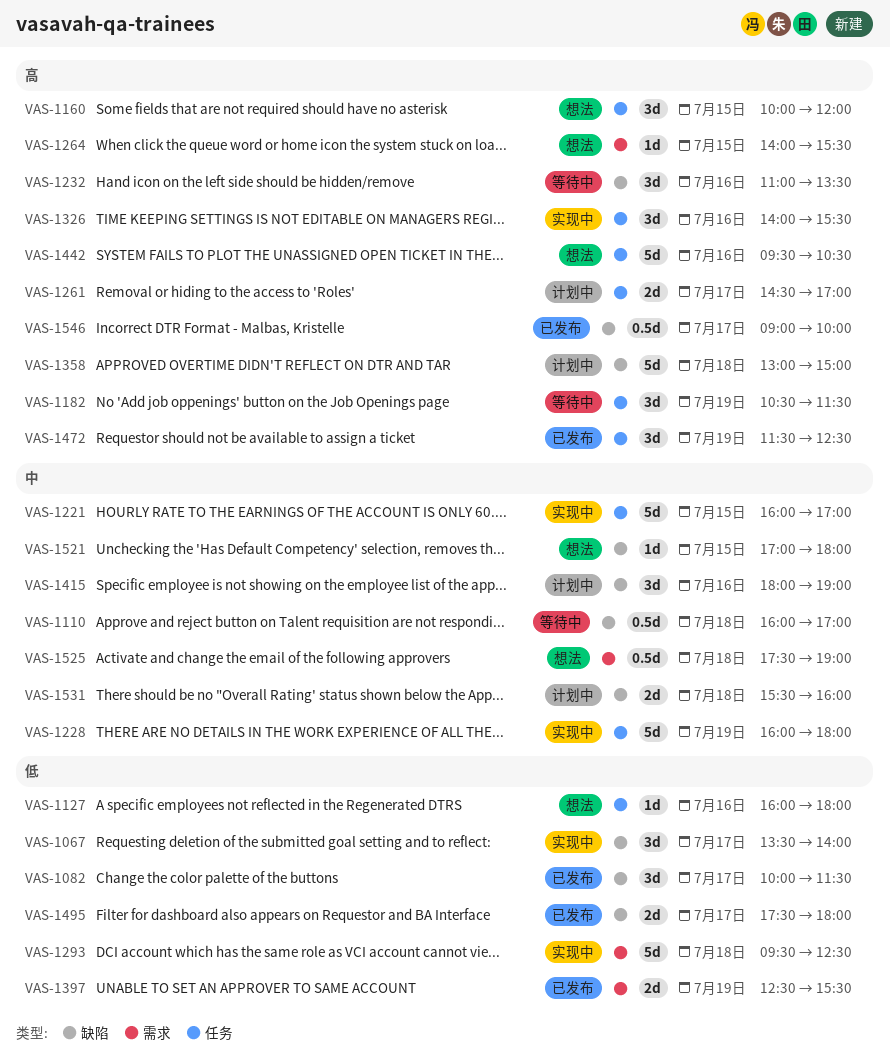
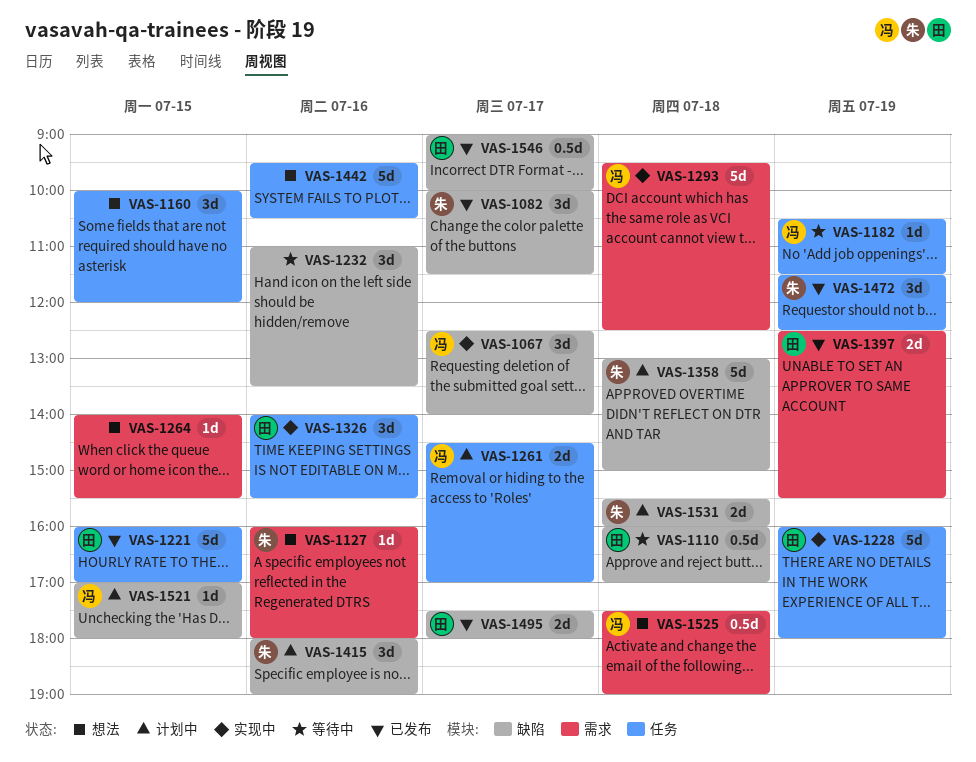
VAS-1067, begins: 13:30 -> 12:30
VAS-1127, label: 任务 -> 需求
VAS-1182, estimate: 3d -> 1d
VAS-1221, status: 实现中 -> 已发布
VAS-1521, status: 想法 -> 计划中

